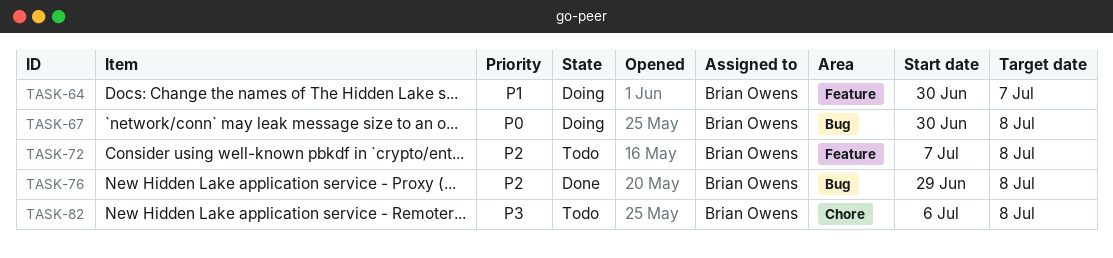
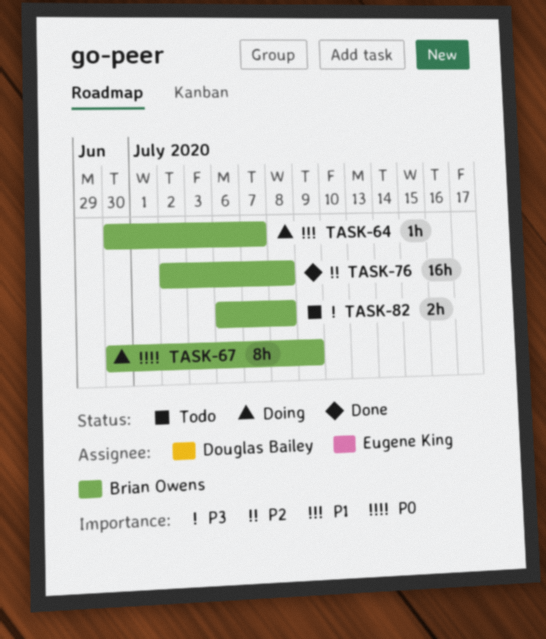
TASK-67, due: Jul 8 -> Jul 9
TASK-72: present -> none
TASK-76, start: Jun 29 -> Jul 2

